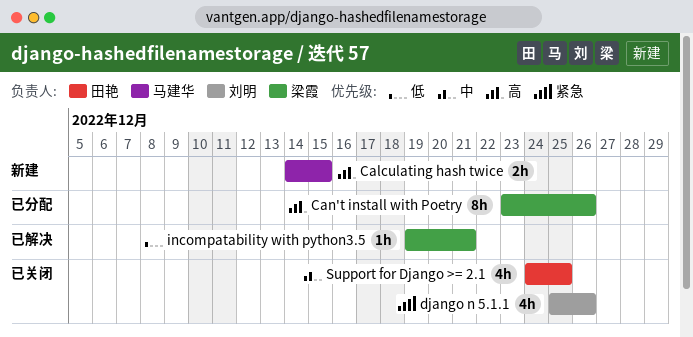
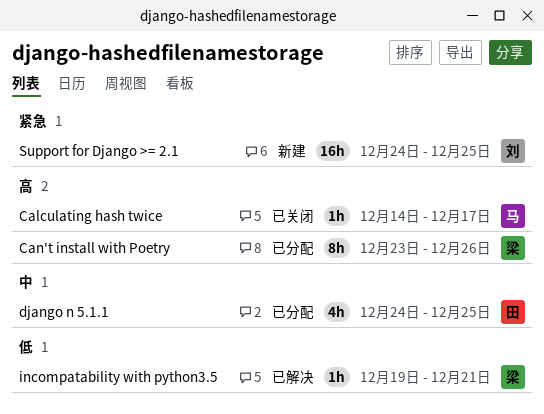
Calculating hash twice, status: 新建 -> 已关闭
Calculating hash twice, estimate: 2h -> 1h
Calculating hash twice, due: Dec 15 -> Dec 17
django n 5.1.1, status: 已关闭 -> 已分配
django n 5.1.1, owner: 刘明 -> 田艳
django n 5.1.1, priority: 紧急 -> 中
django n 5.1.1, start: Dec 25 -> Dec 24
django n 5.1.1, due: Dec 26 -> Dec 25
Support for Django >= 2.1, status: 已关闭 -> 新建
Support for Django >= 2.1, owner: 田艳 -> 刘明
Support for Django >= 2.1, priority: 中 -> 紧急
Support for Django >= 2.1, estimate: 4h -> 16h

